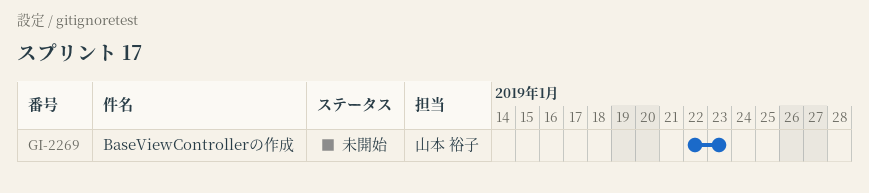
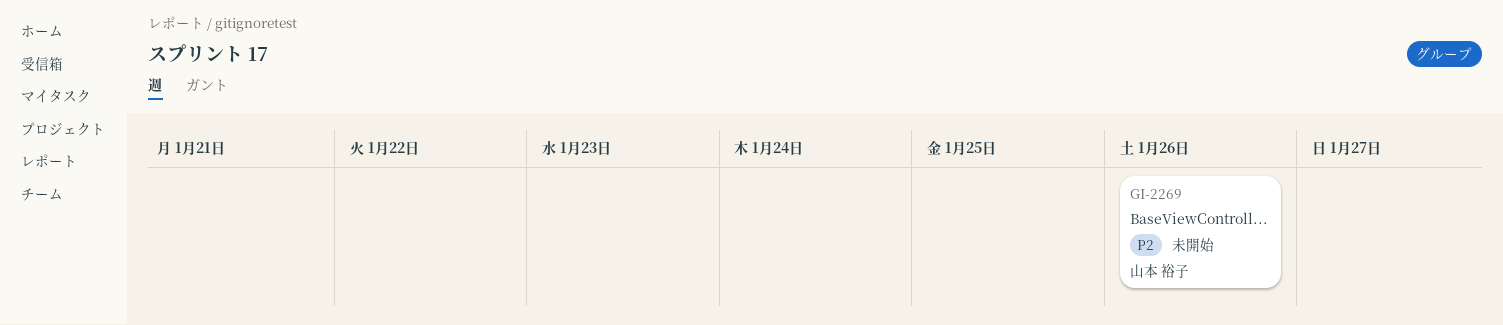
GI-2269, due: Jan 23 -> Jan 26

